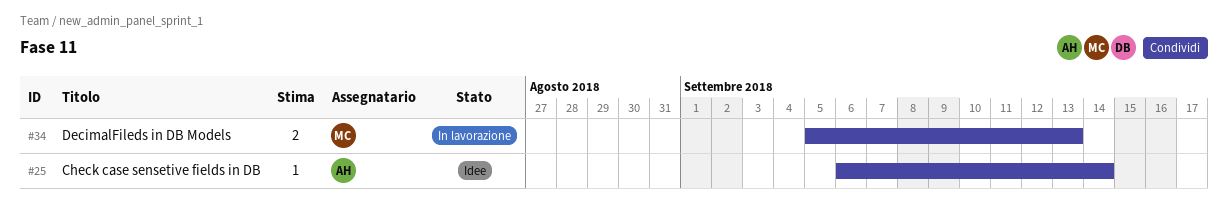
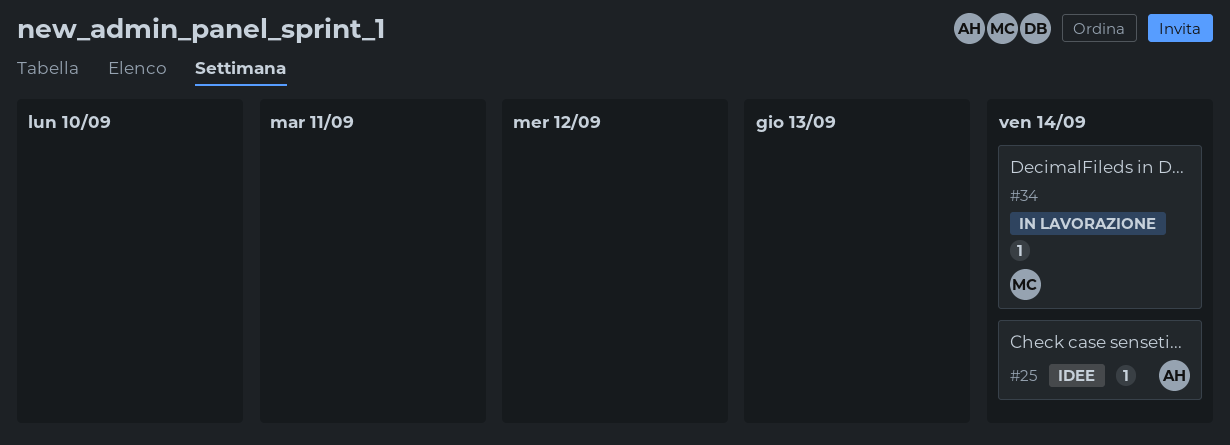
#34, estimate: 2 -> 1
#34, due: Sep 13 -> Sep 14

